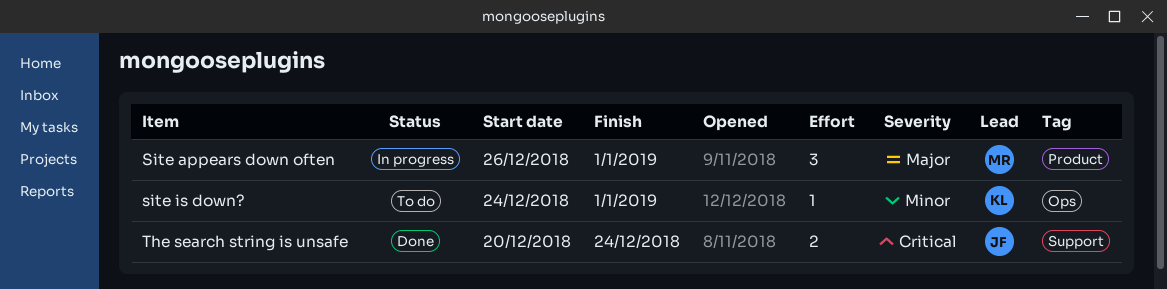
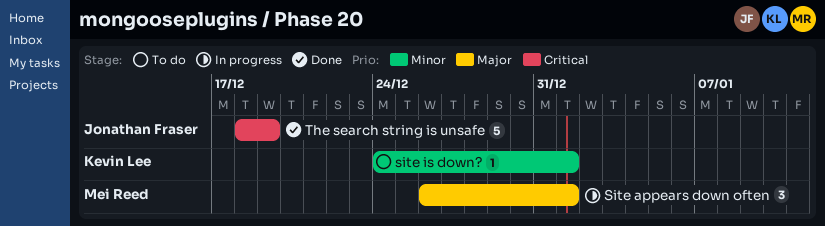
The search string is unsafe, estimate: 2 -> 5
The search string is unsafe, start: Dec 20 -> Dec 18
The search string is unsafe, due: Dec 24 -> Dec 19

